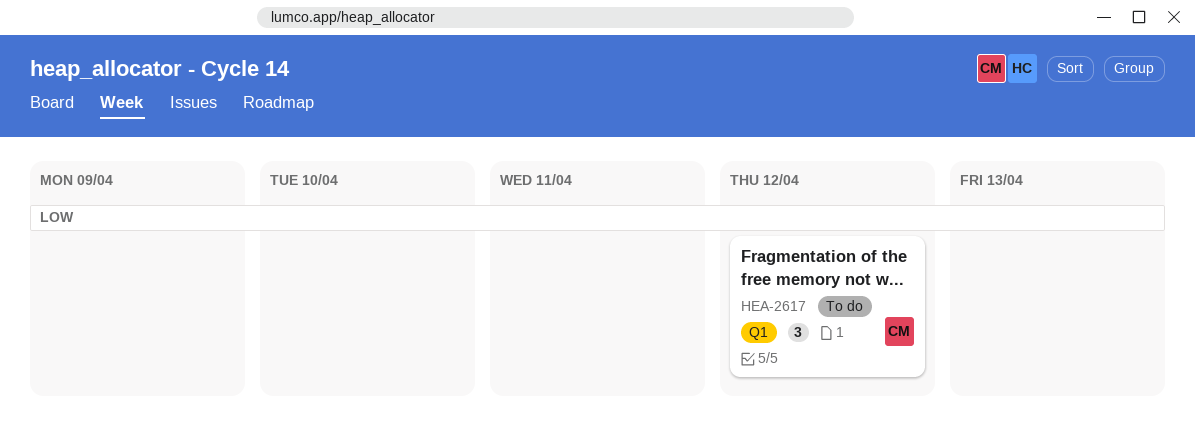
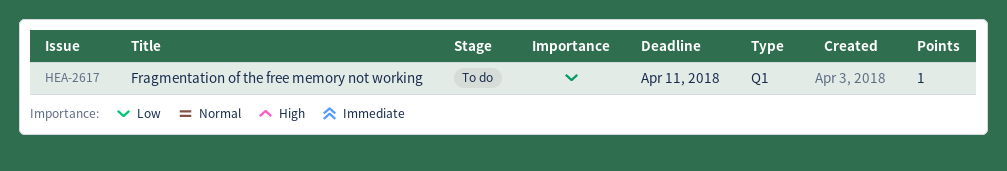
HEA-2617, estimate: 3 -> 1
HEA-2617, due: Apr 12 -> Apr 11

